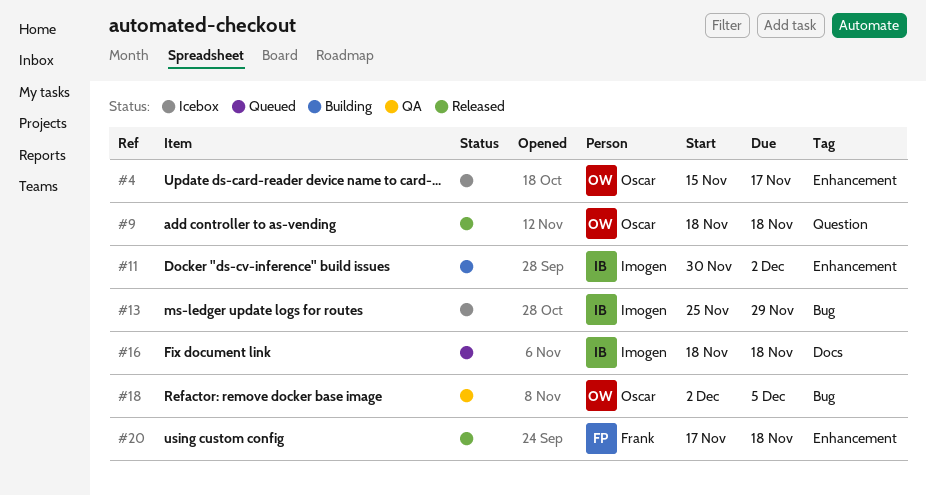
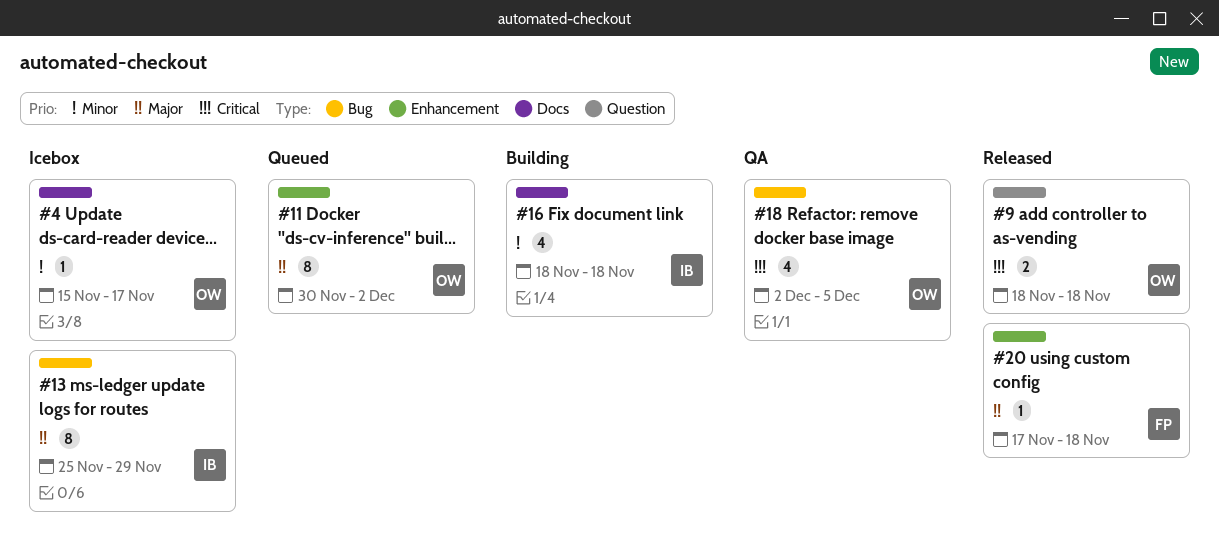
#4, label: Enhancement -> Docs
#11, status: Building -> Queued
#11, owner: Imogen -> Oscar
#16, status: Queued -> Building

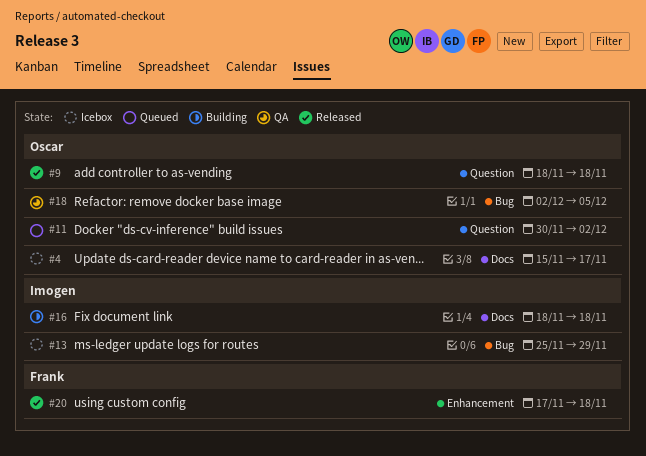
#11, label: Enhancement -> Question

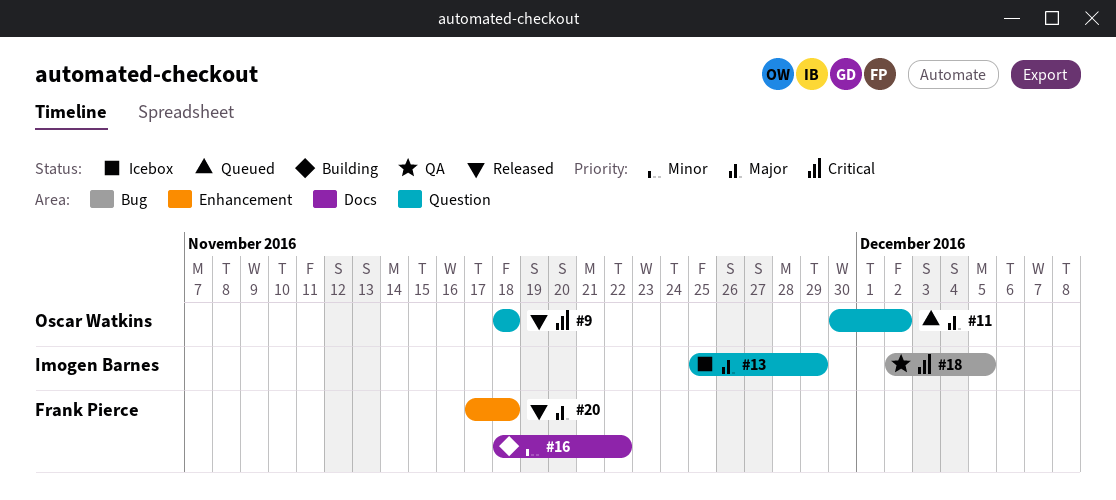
#4: present -> none
#13, label: Bug -> Question
#16, owner: Imogen Barnes -> Frank Pierce
#16, due: Nov 18 -> Nov 22
#18, owner: Oscar Watkins -> Imogen Barnes

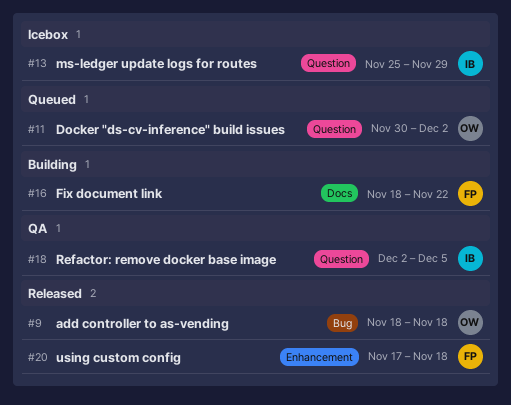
#9, label: Question -> Bug
#18, label: Bug -> Question

